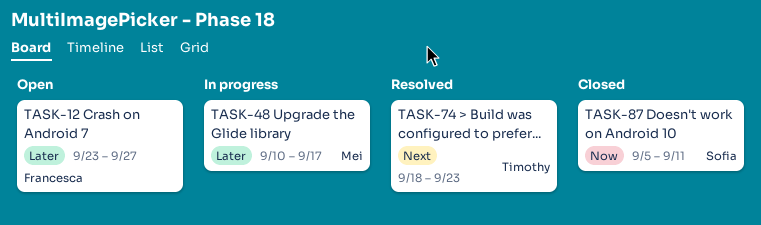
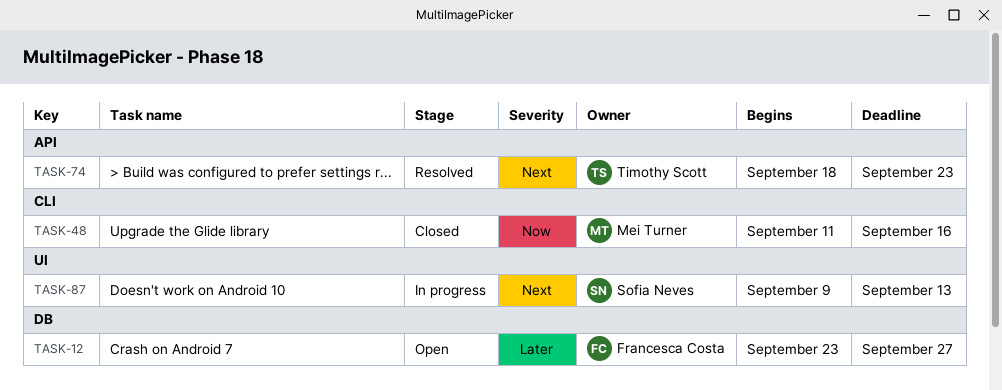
TASK-48, status: In progress -> Closed
TASK-48, priority: Later -> Now
TASK-48, start: Sep 10 -> Sep 11
TASK-48, due: Sep 17 -> Sep 16
TASK-87, status: Closed -> In progress
TASK-87, priority: Now -> Next
TASK-87, start: Sep 5 -> Sep 9
TASK-87, due: Sep 11 -> Sep 13

